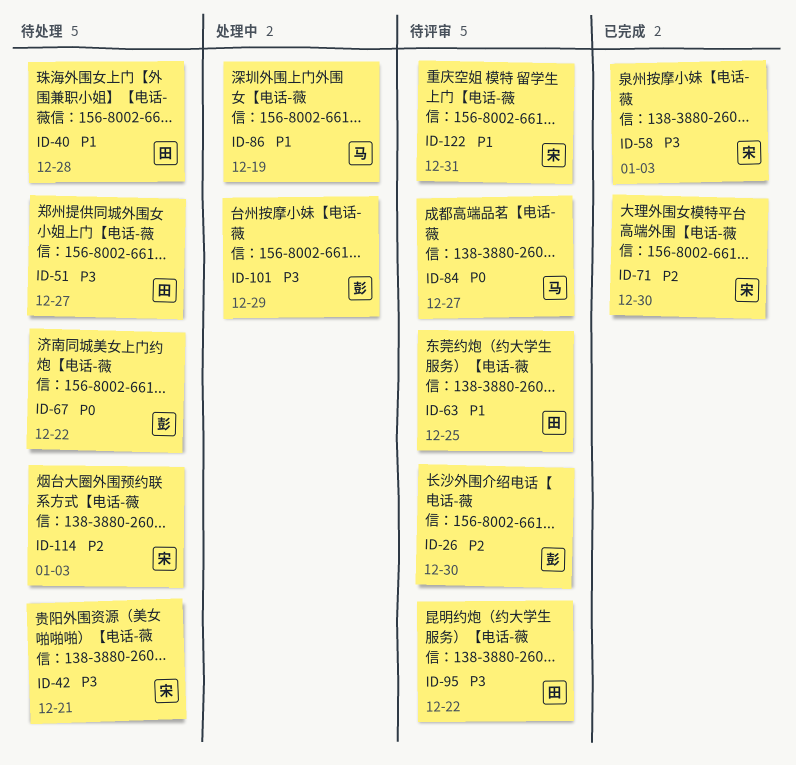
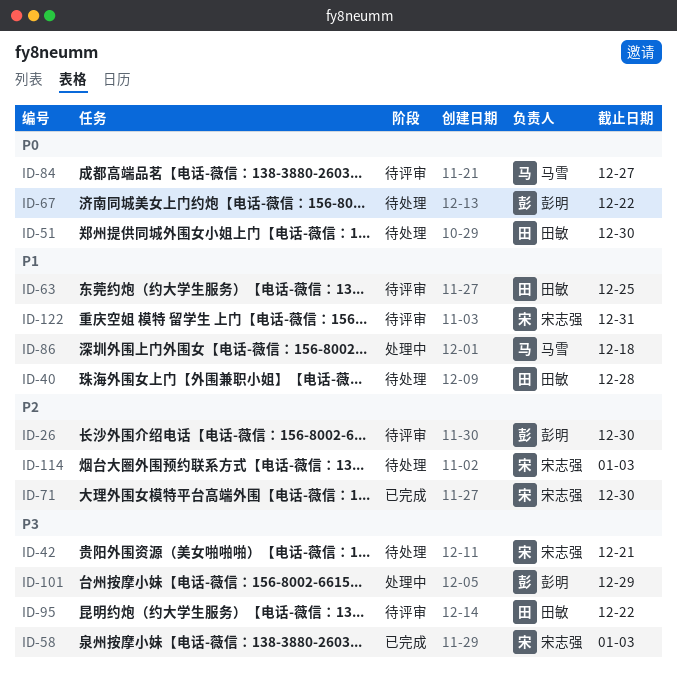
ID-51, priority: P3 -> P0
ID-51, due: Dec 27 -> Dec 30
ID-86, due: Dec 19 -> Dec 18

